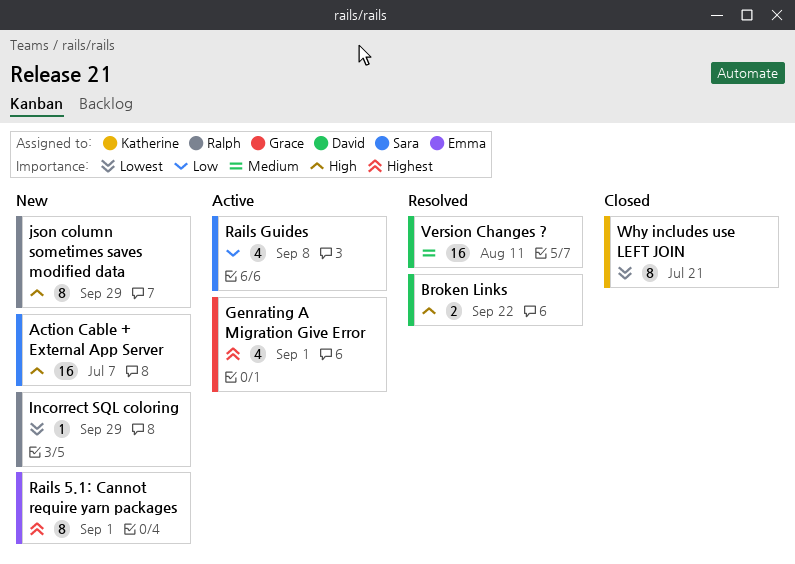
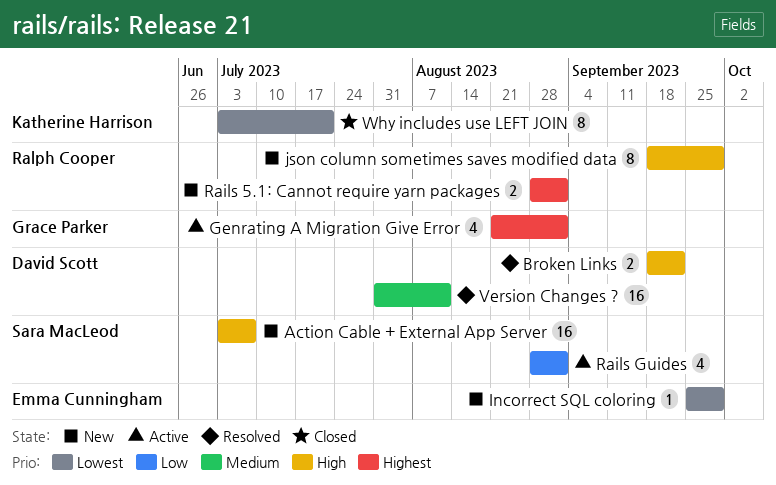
Incorrect SQL coloring, owner: Ralph Cooper -> Emma Cunningham
Rails 5.1: Cannot require yarn packages, owner: Emma Cunningham -> Ralph Cooper
Rails 5.1: Cannot require yarn packages, estimate: 8 -> 2
Rails Guides, due: Sep 8 -> Sep 1

